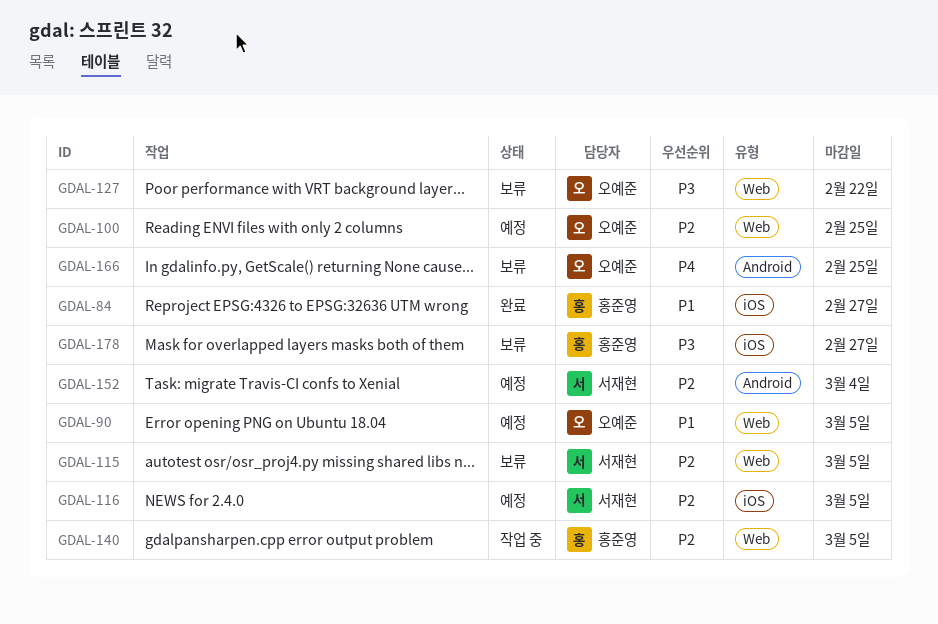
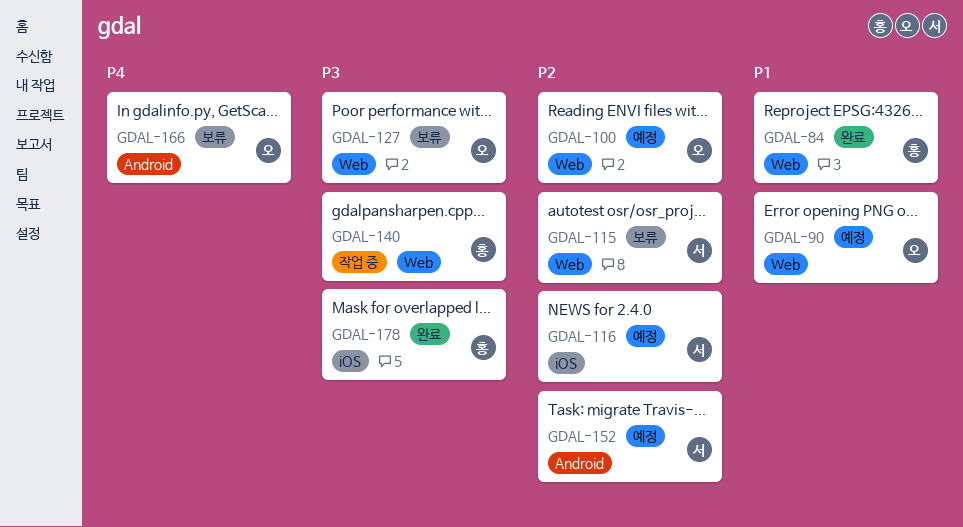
GDAL-84, label: iOS -> Web
GDAL-140, priority: P2 -> P3
GDAL-178, status: 보류 -> 완료

